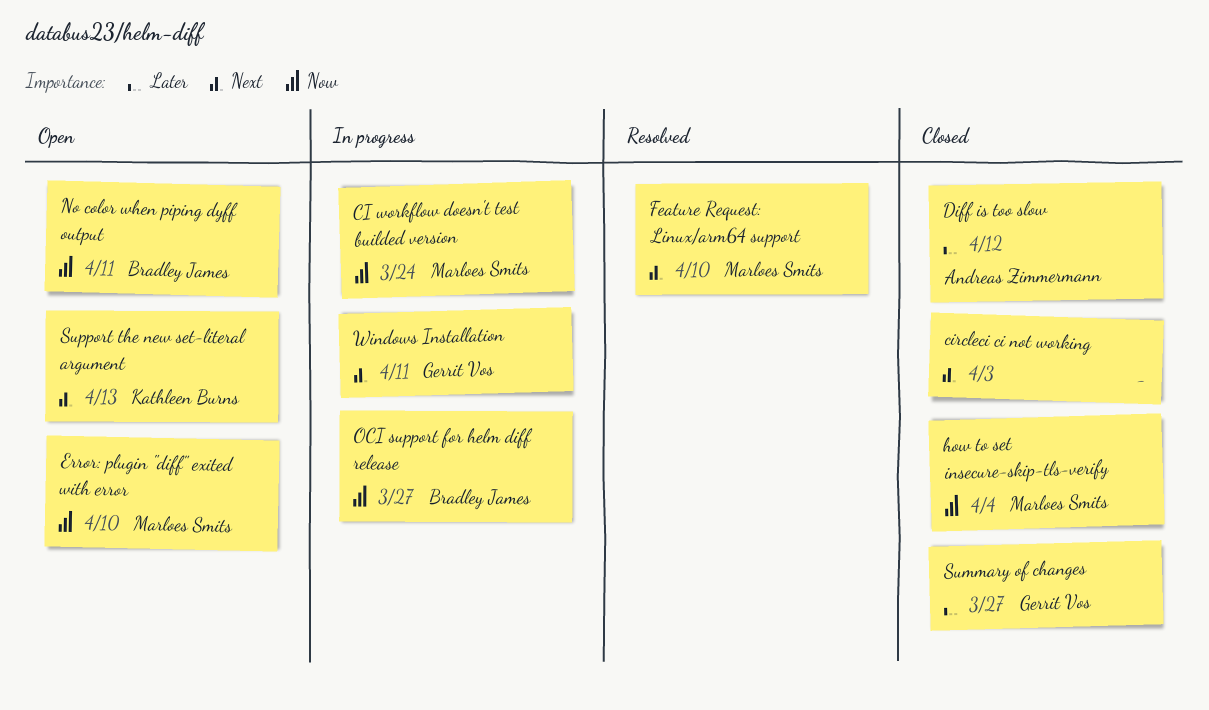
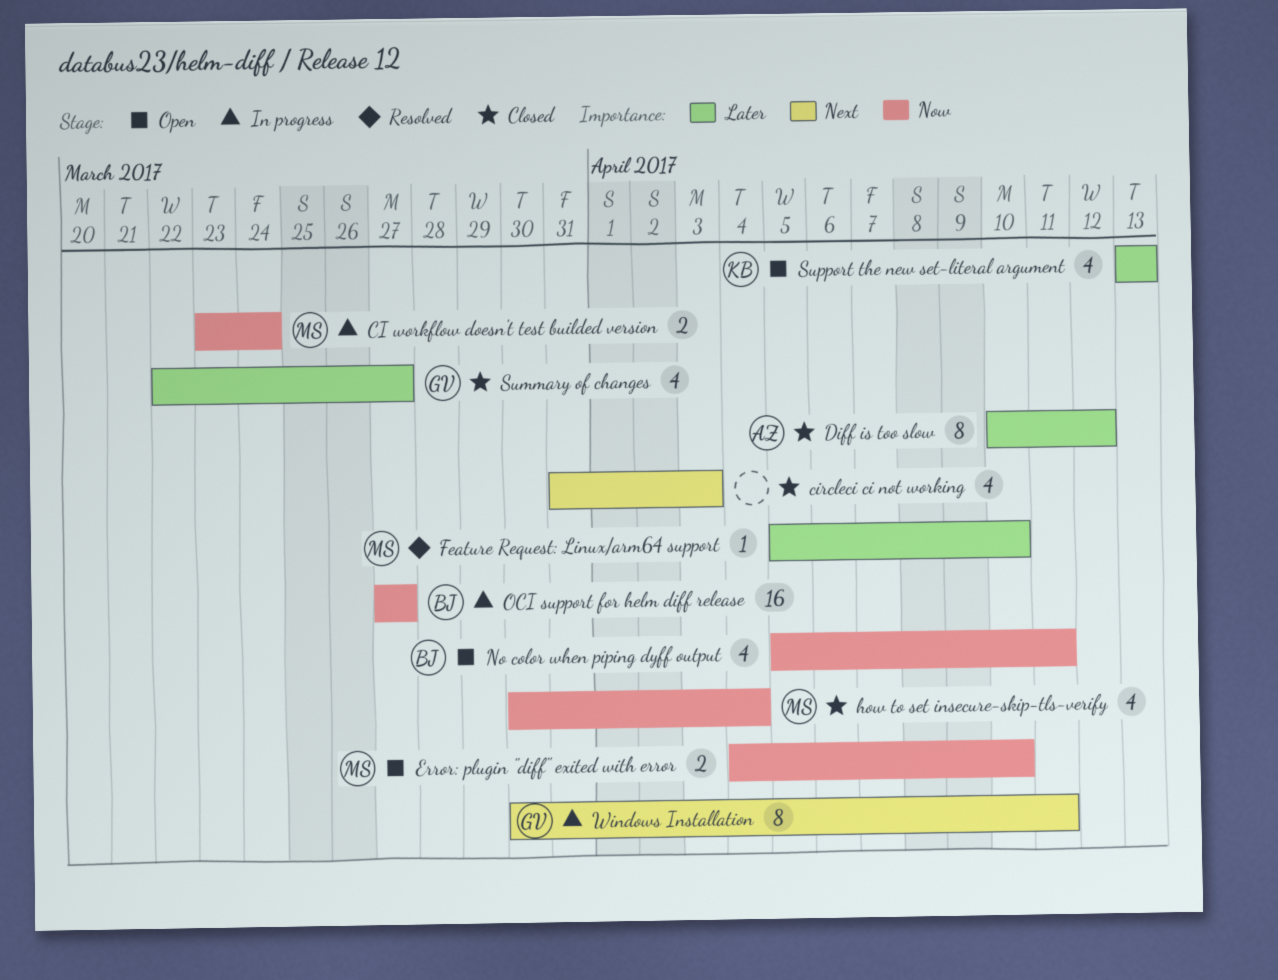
Feature Request: Linux/arm64 support, priority: Next -> Later
Support the new set-literal argument, priority: Next -> Later

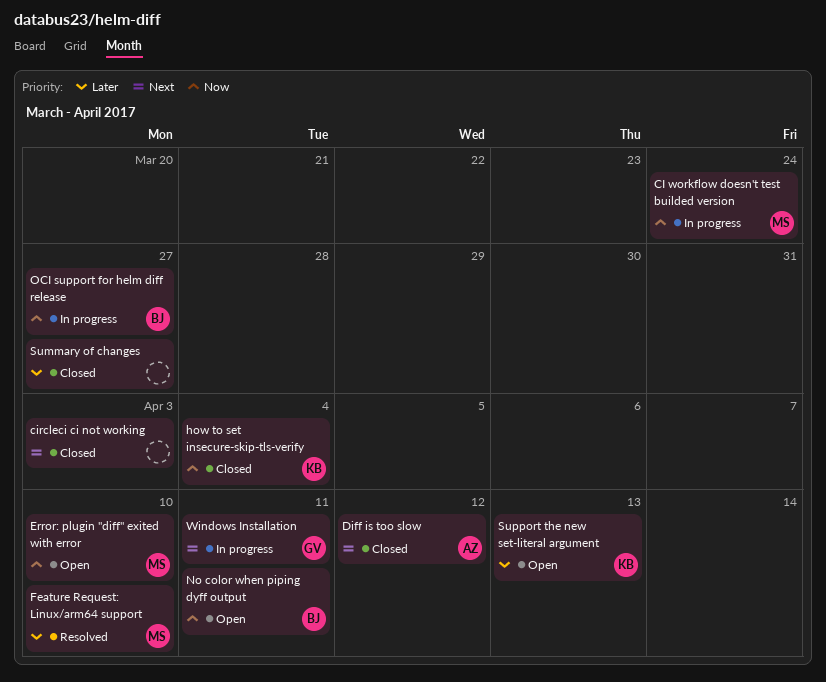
Diff is too slow, priority: Later -> Next
how to set insecure-skip-tls-verify, owner: MS -> KB
Summary of changes, owner: GV -> none

